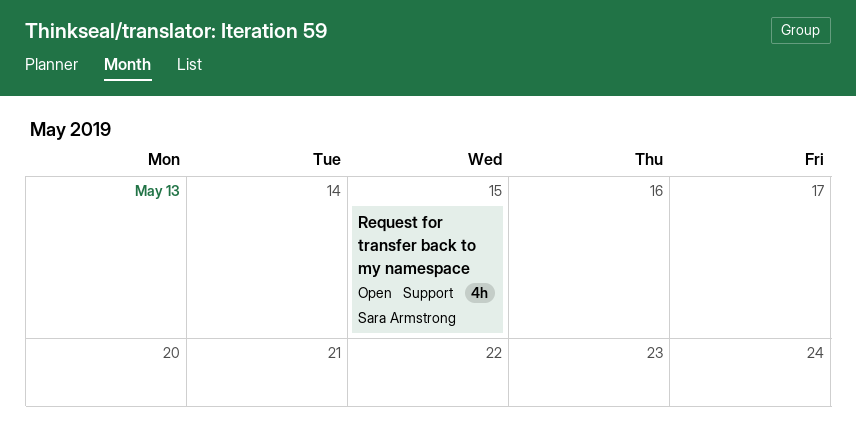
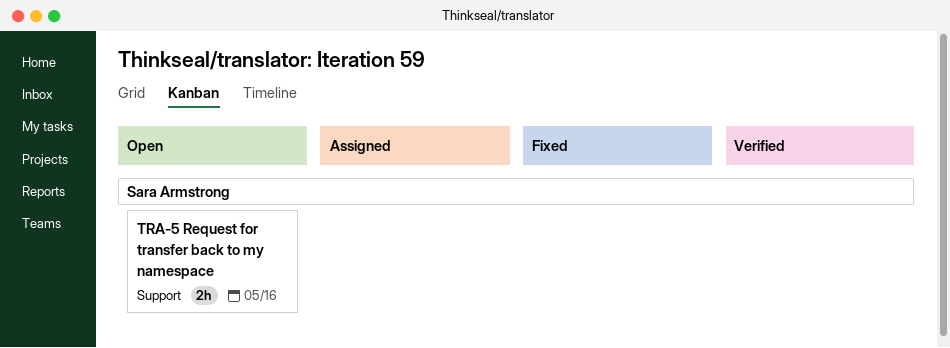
Request for transfer back to my namespace, estimate: 4h -> 2h
Request for transfer back to my namespace, due: May 15 -> May 16

